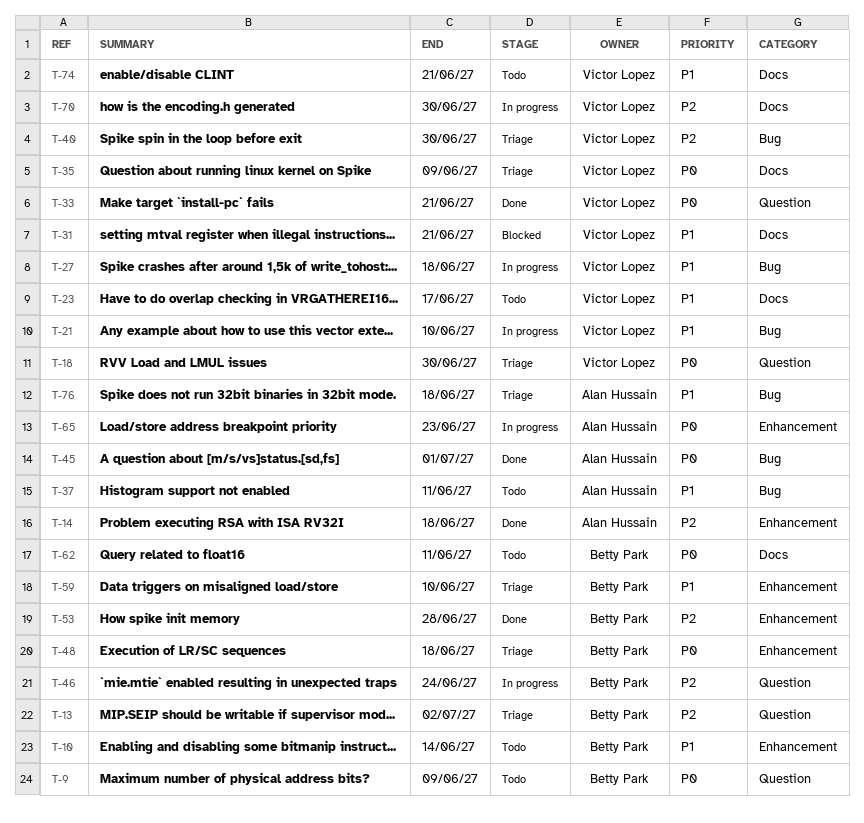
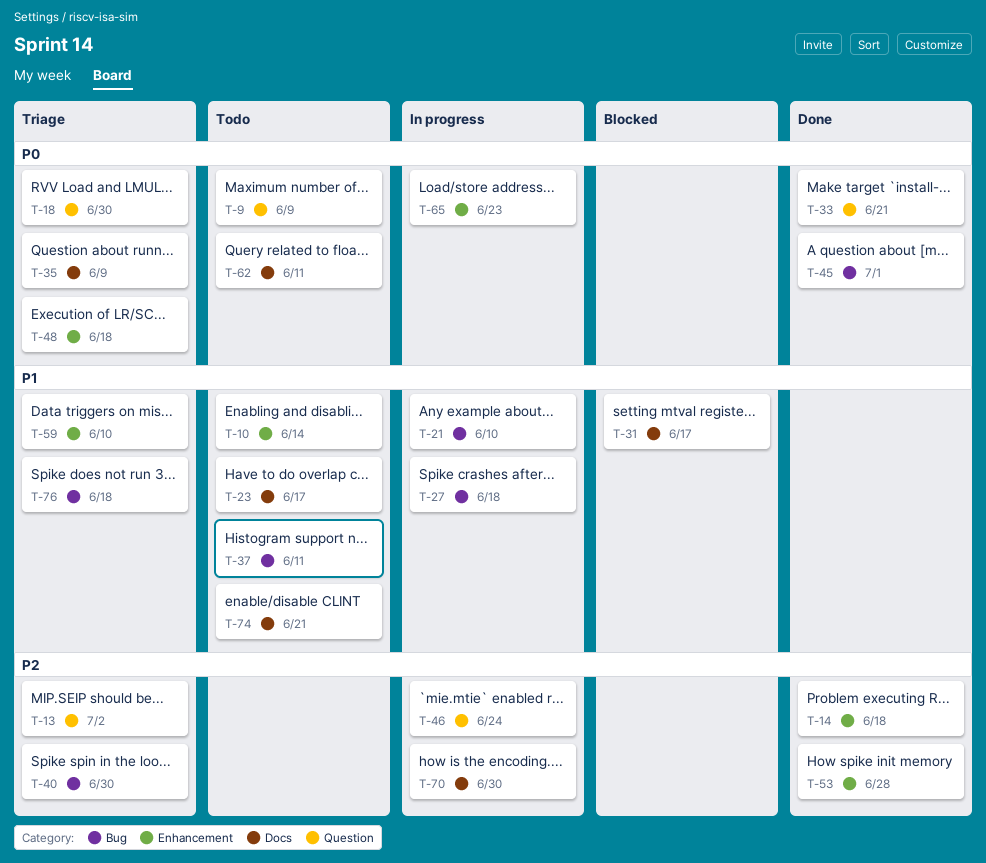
T-31, due: Jun 21 -> Jun 17

